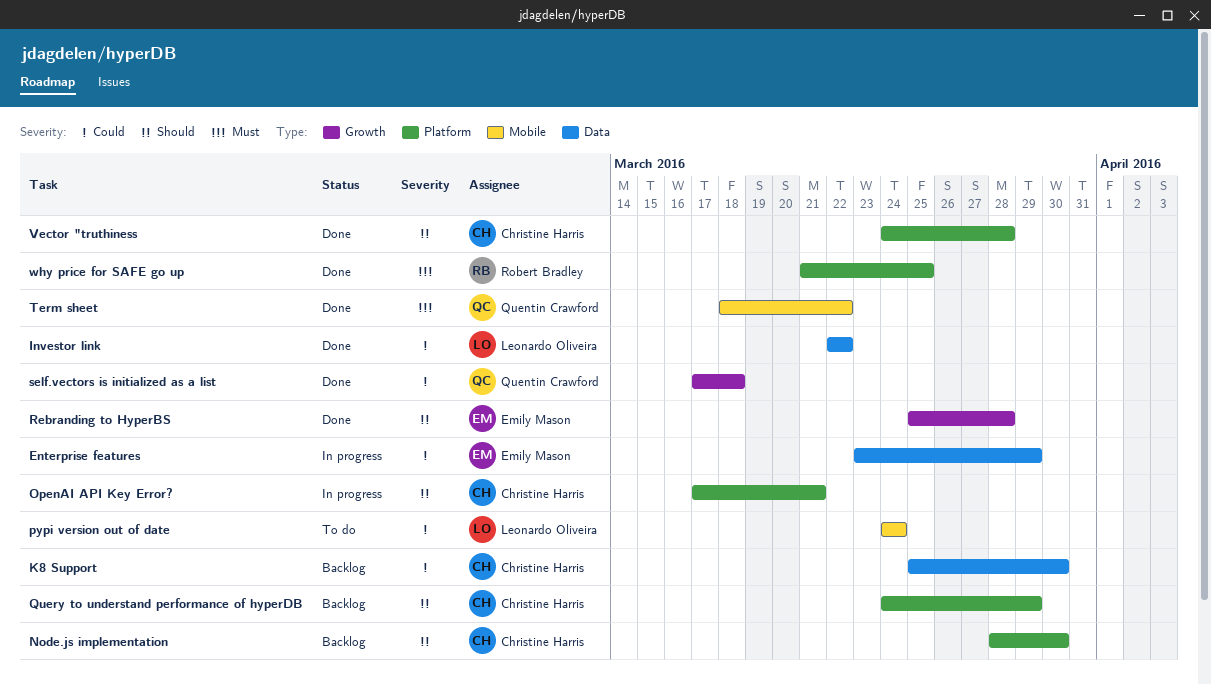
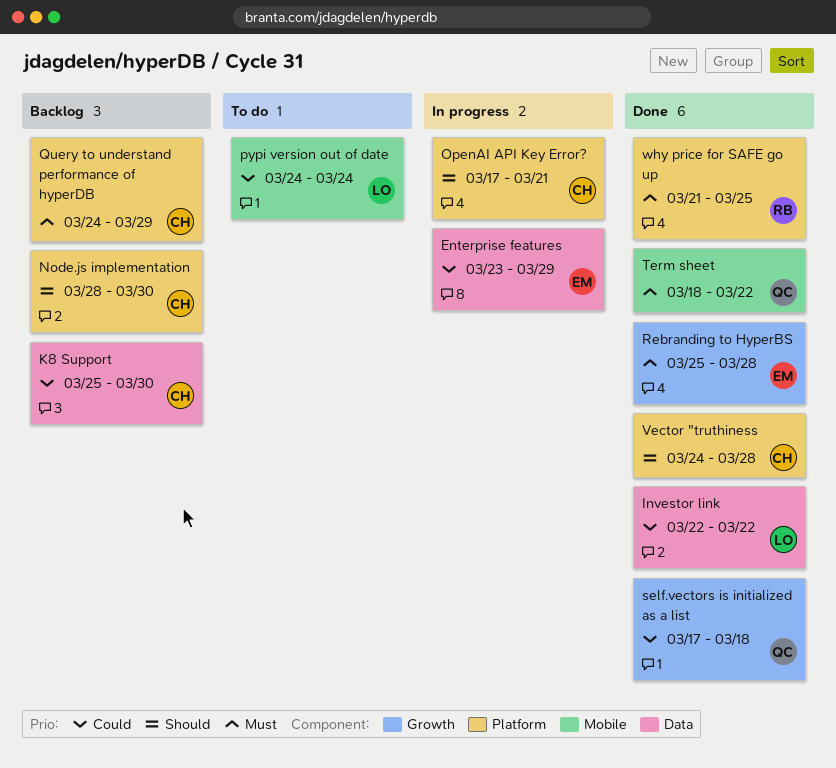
Query to understand performance of hyperDB, priority: Should -> Must
Rebranding to HyperBS, priority: Should -> Must

